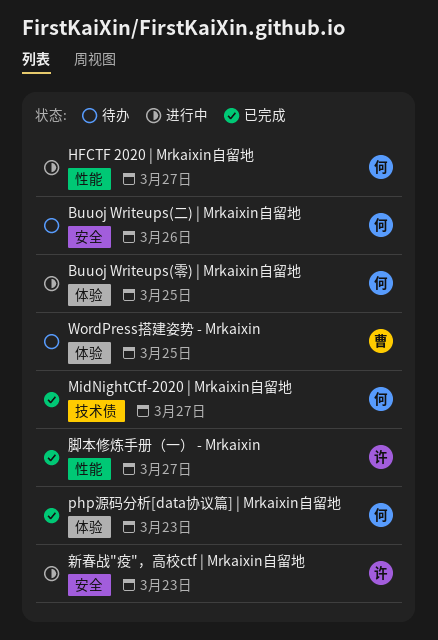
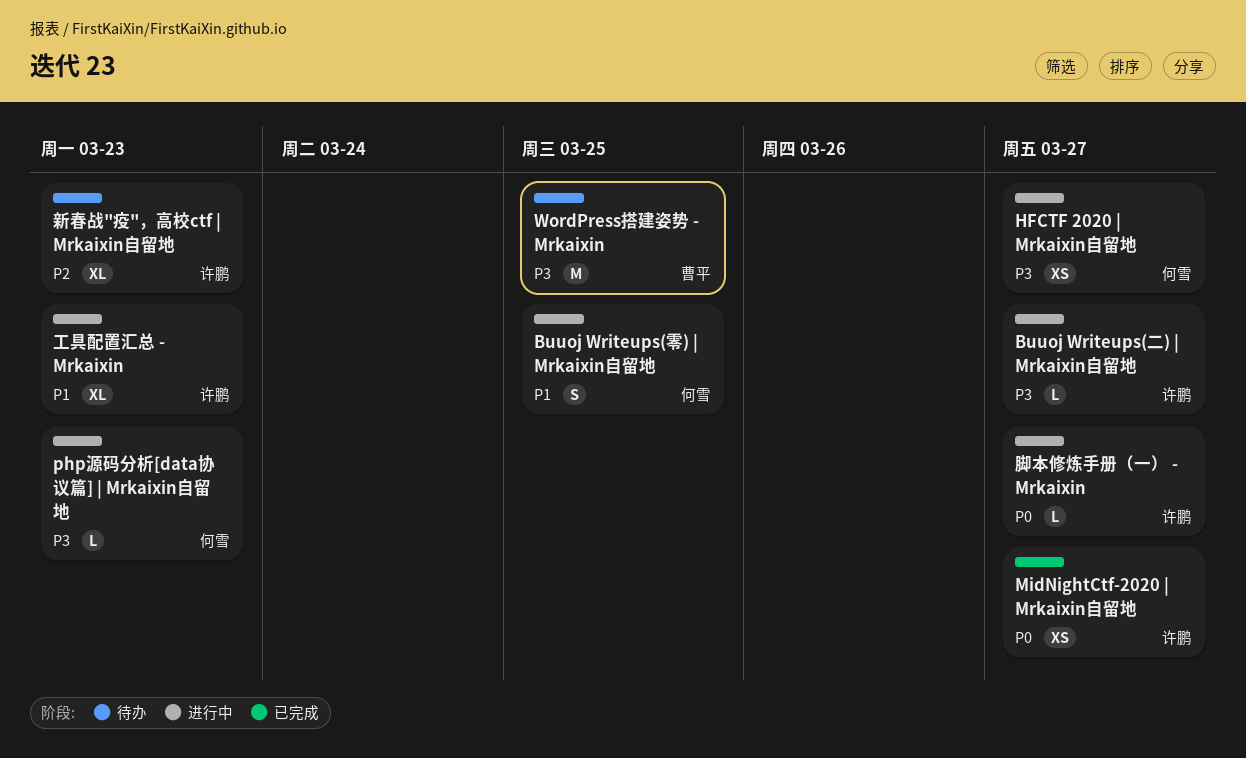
Buuoj Writeups(二) | Mrkaixin自留地, status: 待办 -> 进行中
Buuoj Writeups(二) | Mrkaixin自留地, owner: 何雪 -> 许鹏
Buuoj Writeups(二) | Mrkaixin自留地, due: Mar 26 -> Mar 27
MidNightCtf-2020 | Mrkaixin自留地, owner: 何雪 -> 许鹏
php源码分析[data协议篇] | Mrkaixin自留地, status: 已完成 -> 进行中
工具配置汇总 - Mrkaixin: none -> present
新春战"疫"，高校ctf | Mrkaixin自留地, status: 进行中 -> 待办
脚本修炼手册（一） - Mrkaixin, status: 已完成 -> 进行中

